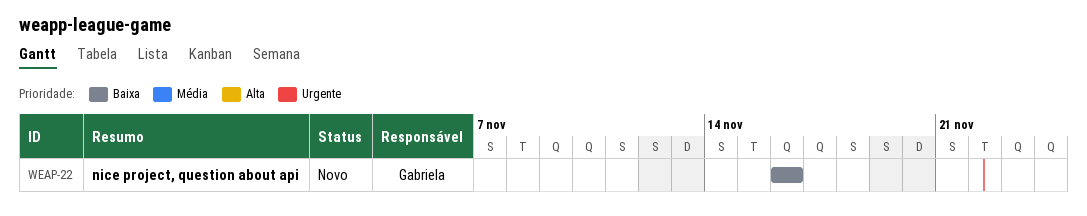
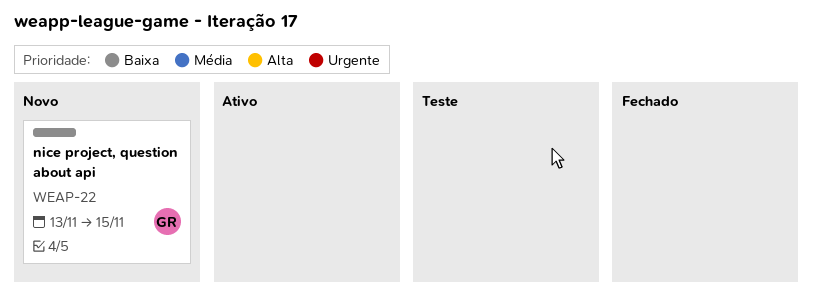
WEAP-22, start: Nov 16 -> Nov 13
WEAP-22, due: Nov 16 -> Nov 15

